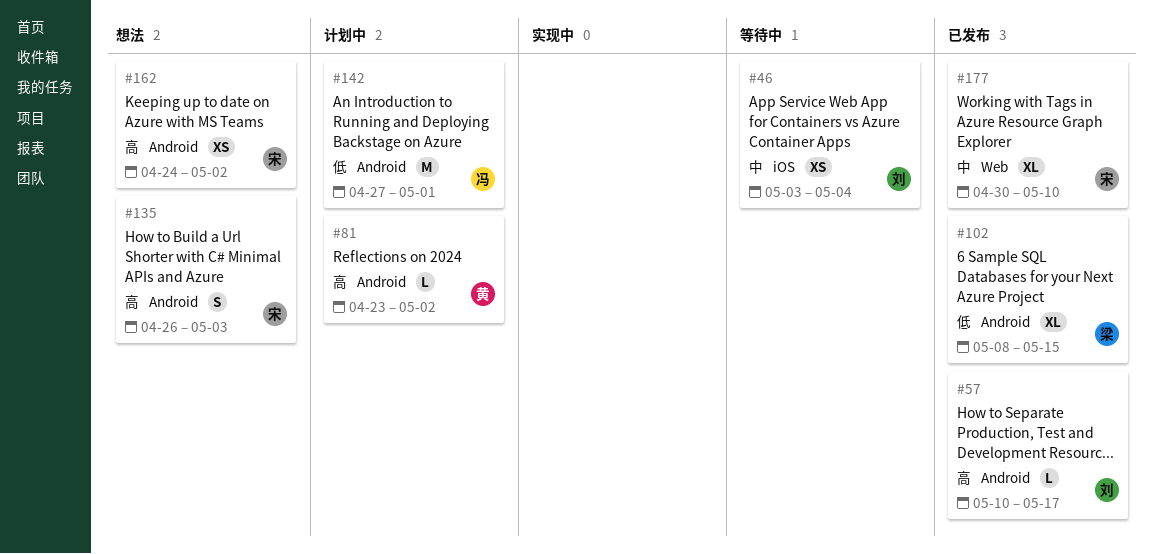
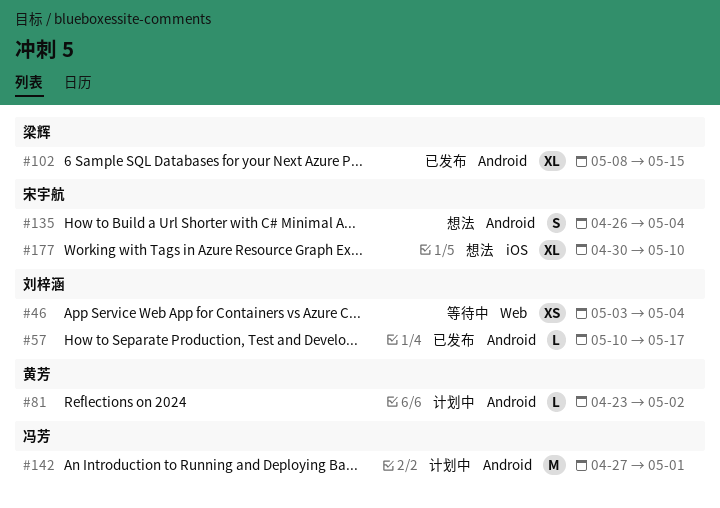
#46, label: iOS -> Web
#135, due: May 3 -> May 4
#162: present -> none
#177, status: 已发布 -> 想法
#177, label: Web -> iOS

